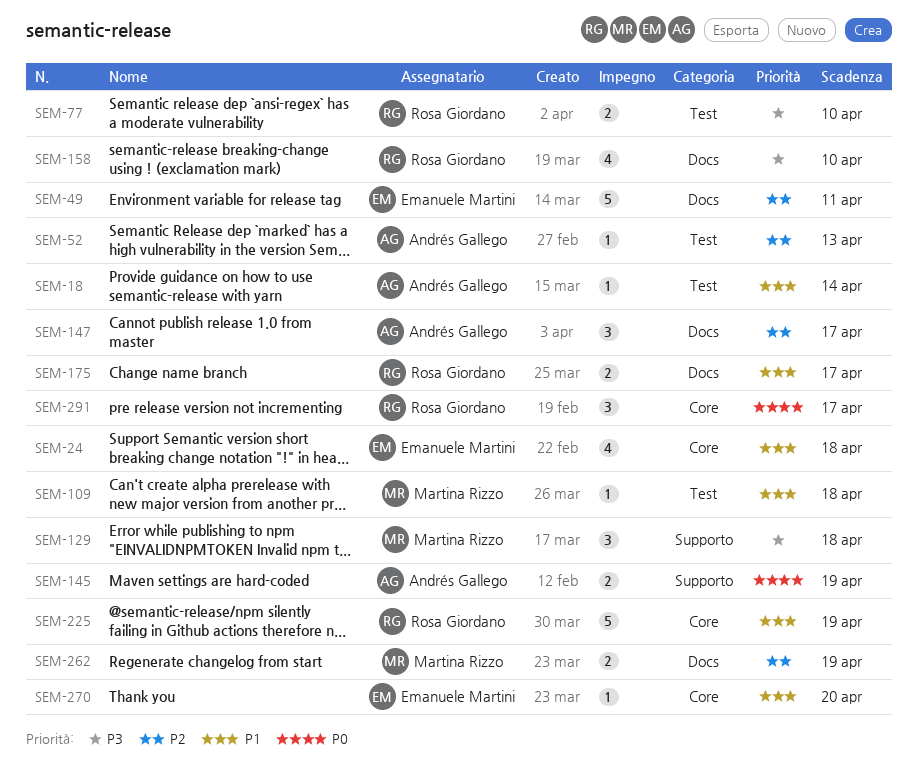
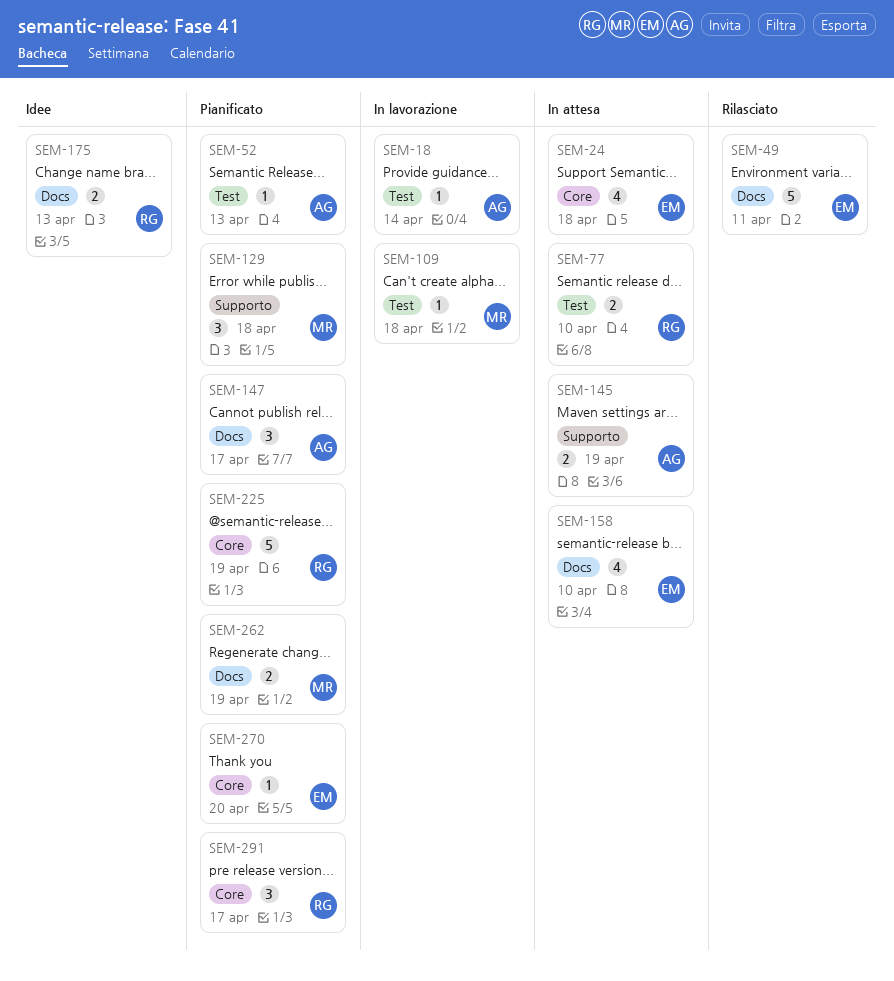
SEM-158, owner: Rosa Giordano -> Emanuele Martini
SEM-175, due: Apr 17 -> Apr 13

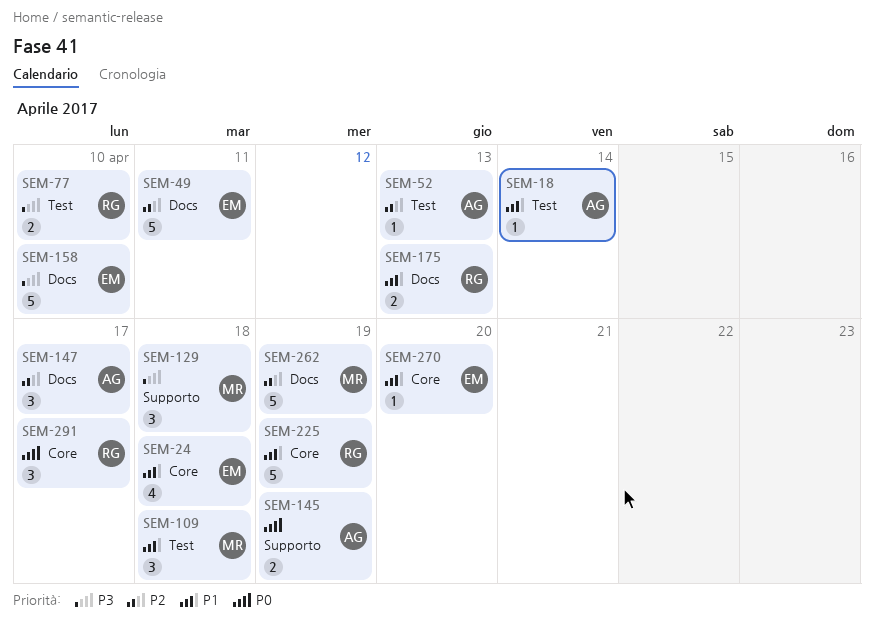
SEM-109, estimate: 1 -> 3
SEM-158, estimate: 4 -> 5
SEM-262, estimate: 2 -> 5

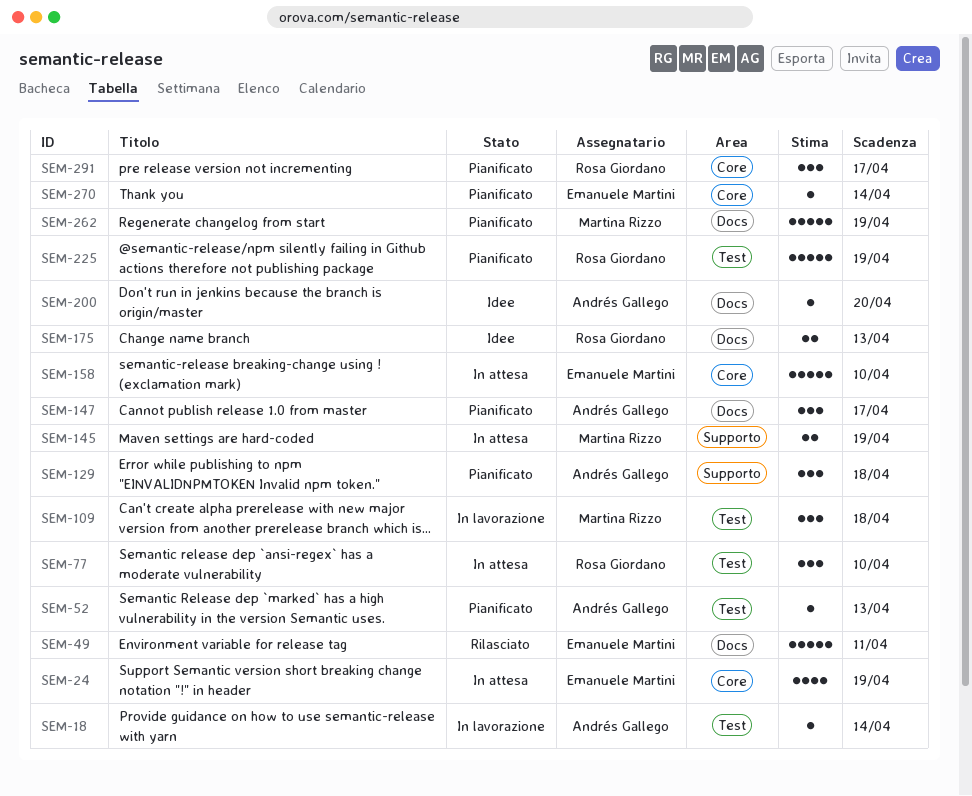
SEM-24, due: Apr 18 -> Apr 19
SEM-77, estimate: 2 -> 3
SEM-129, owner: Martina Rizzo -> Andrés Gallego
SEM-145, owner: Andrés Gallego -> Martina Rizzo
SEM-158, label: Docs -> Core
SEM-200: none -> present
SEM-225, label: Core -> Test
SEM-270, due: Apr 20 -> Apr 14

